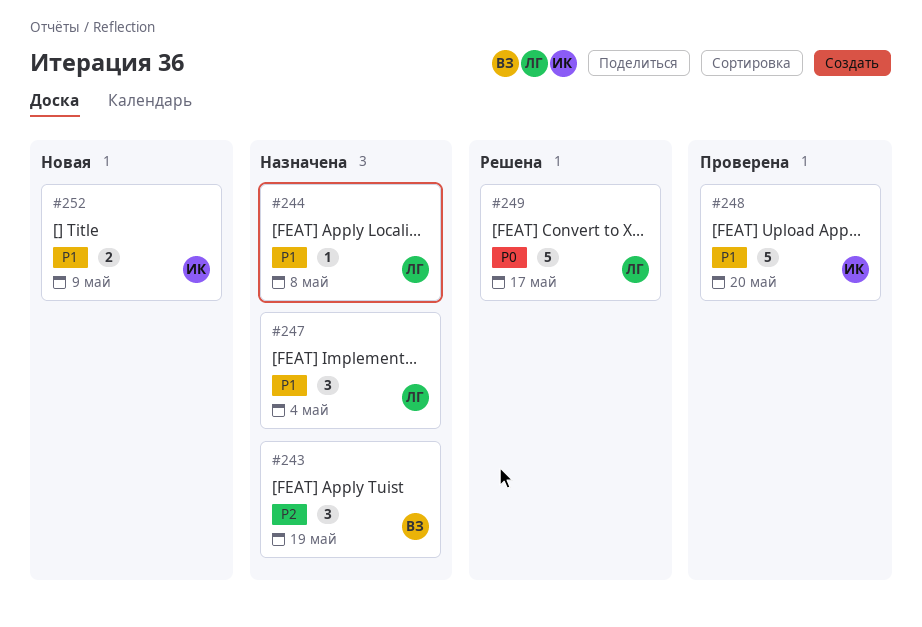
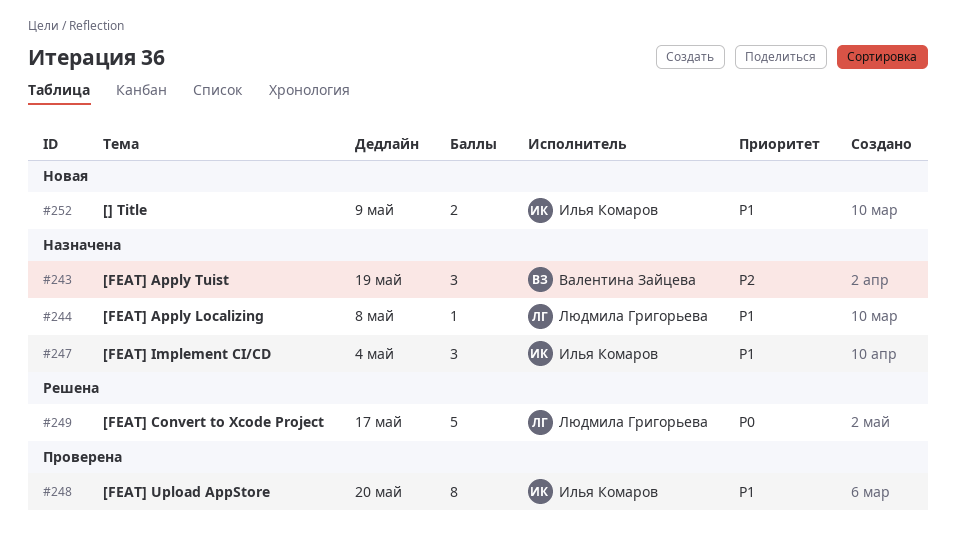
#247, owner: Людмила Григорьева -> Илья Комаров
#248, estimate: 5 -> 8

